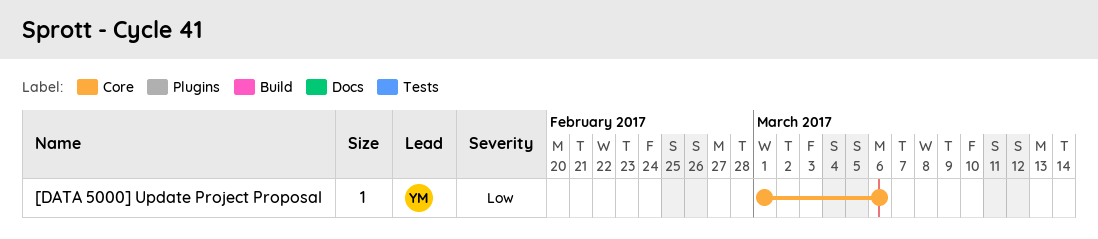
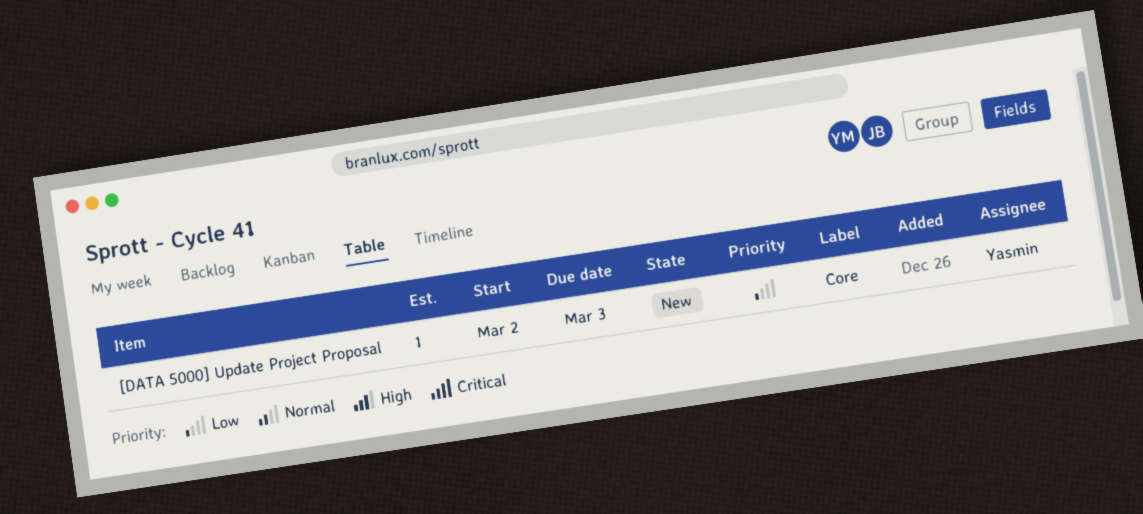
[DATA 5000] Update Project Proposal, start: Mar 1 -> Mar 2
[DATA 5000] Update Project Proposal, due: Mar 6 -> Mar 3

